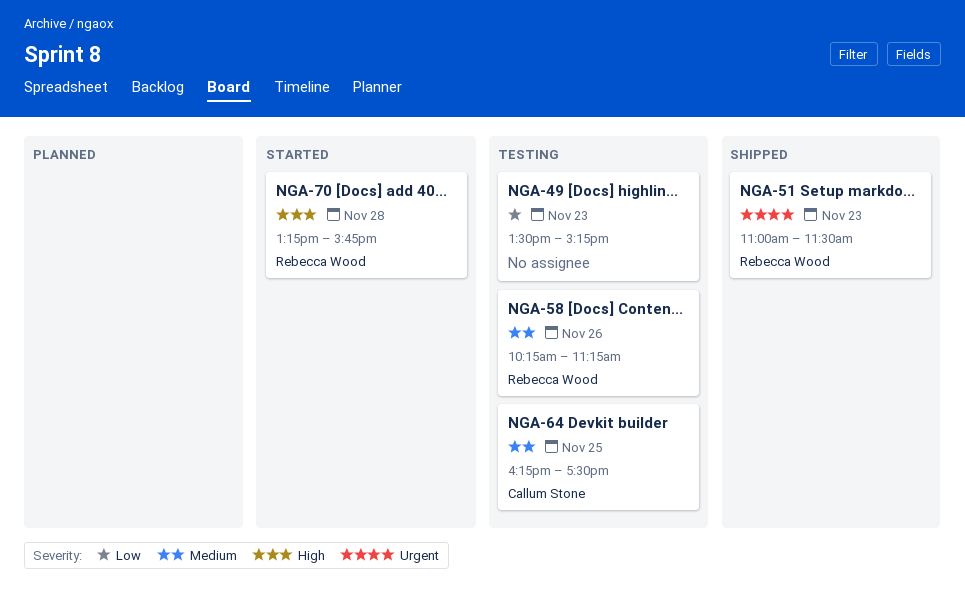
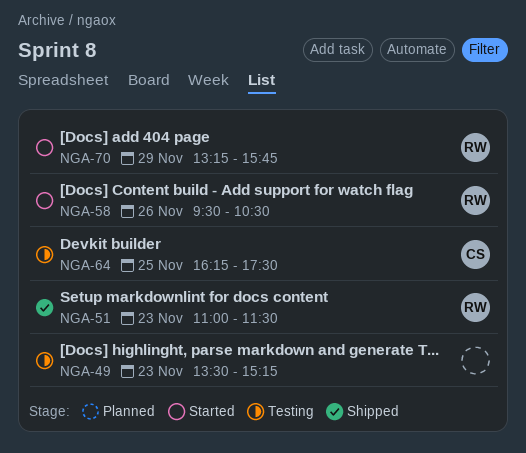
NGA-58, status: Testing -> Started
NGA-58, begins: 10:15 -> 09:30
NGA-58, ends: 11:15 -> 10:30
NGA-70, day: Nov 28 -> Nov 29

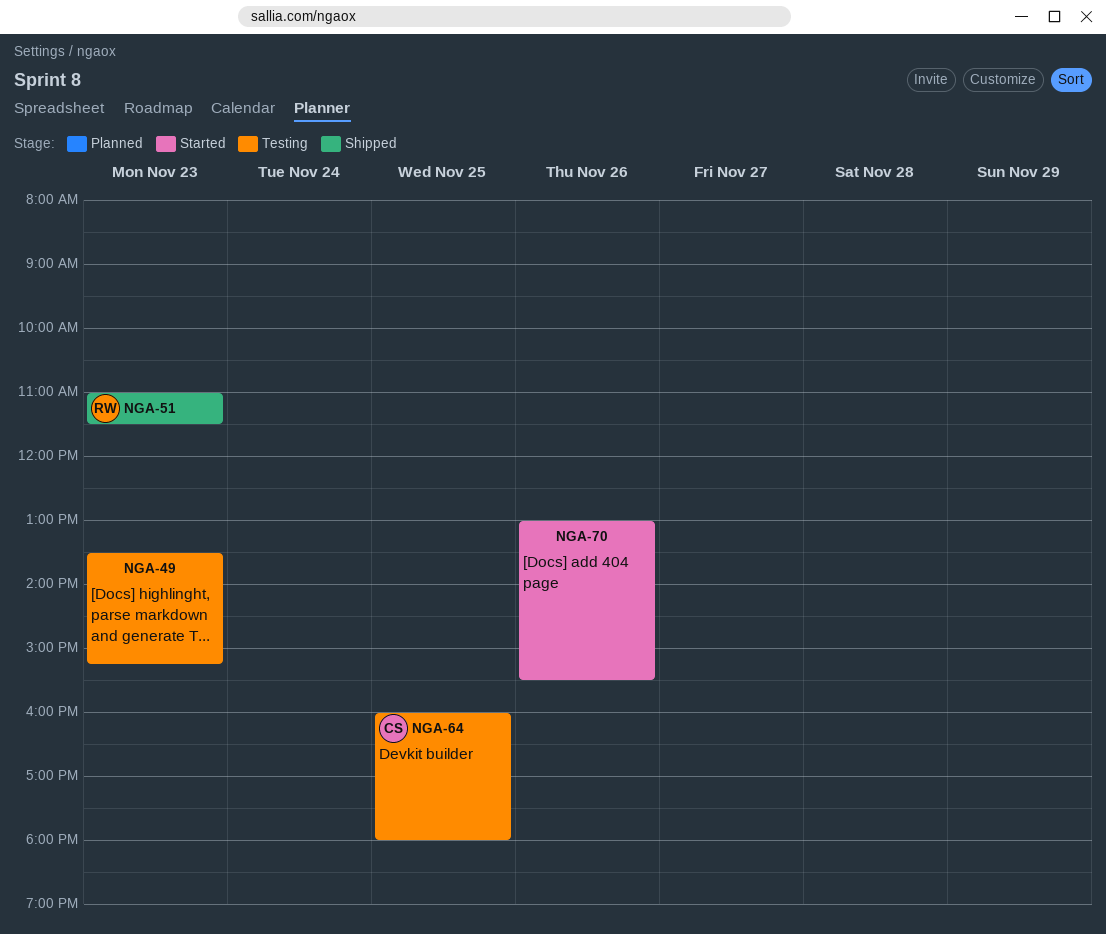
NGA-58: present -> none
NGA-64, begins: 16:15 -> 16:00
NGA-64, ends: 17:30 -> 18:00
NGA-70, owner: RW -> none
NGA-70, day: Nov 29 -> Nov 26
NGA-70, begins: 13:15 -> 13:00
NGA-70, ends: 15:45 -> 15:30

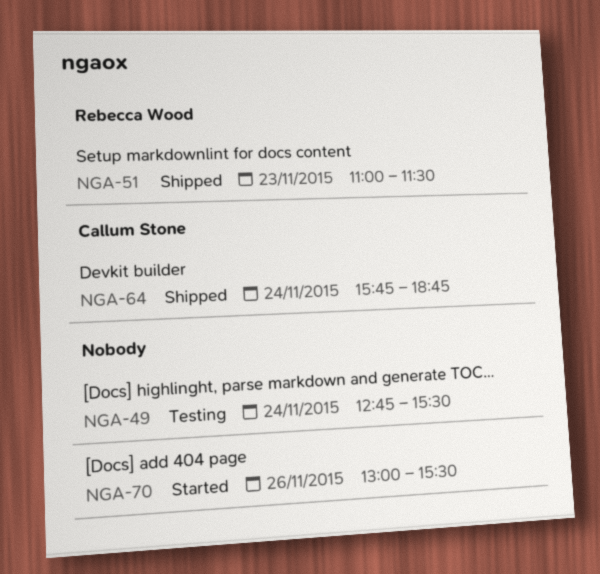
NGA-49, day: Nov 23 -> Nov 24
NGA-49, begins: 13:30 -> 12:45
NGA-49, ends: 15:15 -> 15:30
NGA-64, status: Testing -> Shipped
NGA-64, day: Nov 25 -> Nov 24
NGA-64, begins: 16:00 -> 15:45
NGA-64, ends: 18:00 -> 18:45

